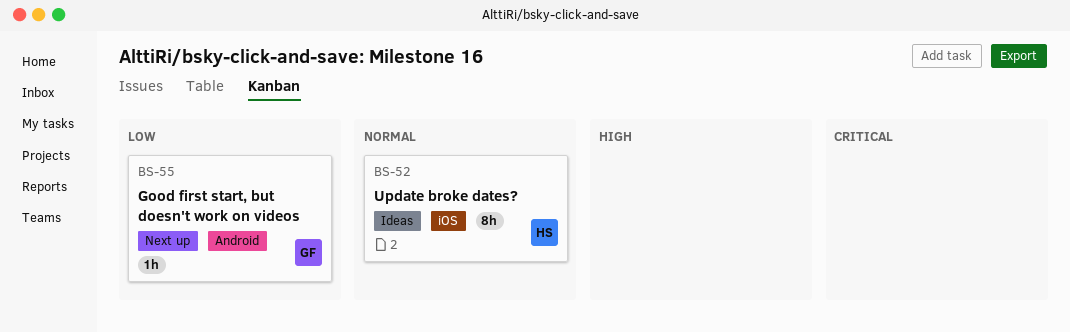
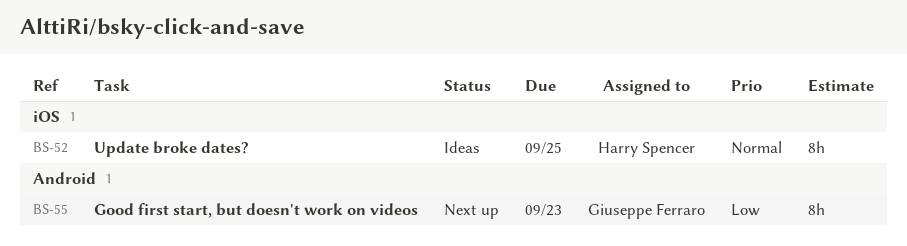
BS-55, estimate: 1h -> 8h

